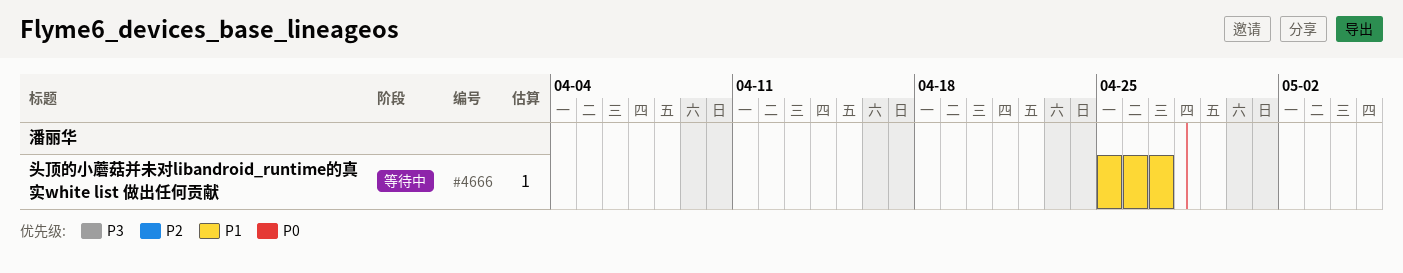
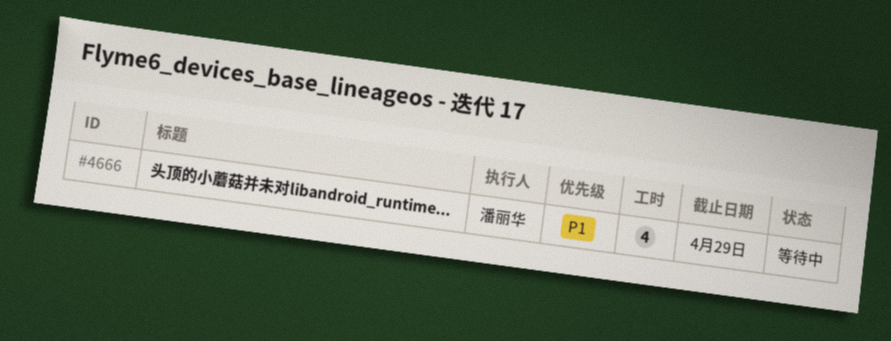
#4666, estimate: 1 -> 4
#4666, due: Apr 27 -> Apr 29

